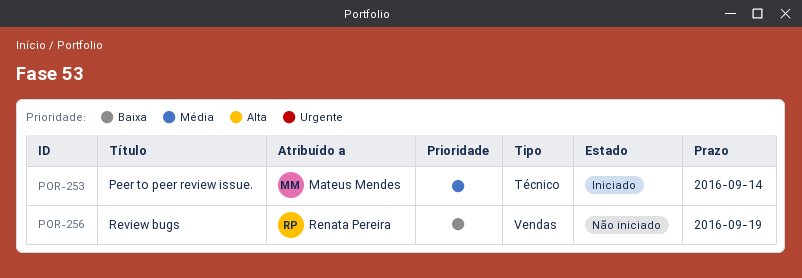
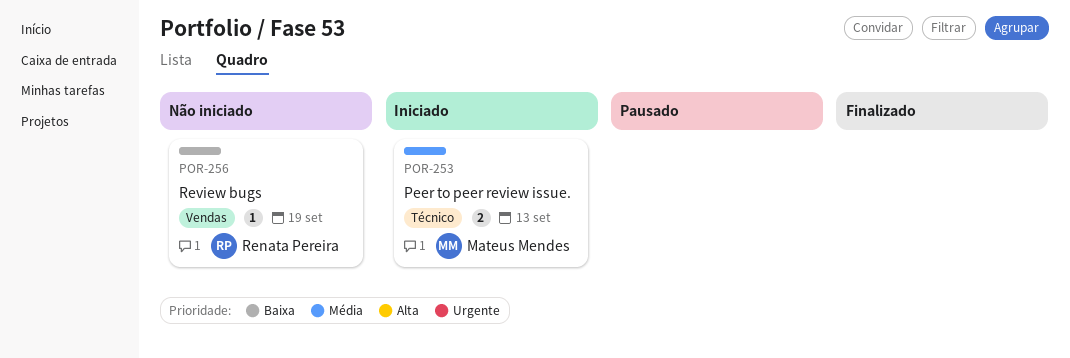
POR-253, due: Sep 14 -> Sep 13

